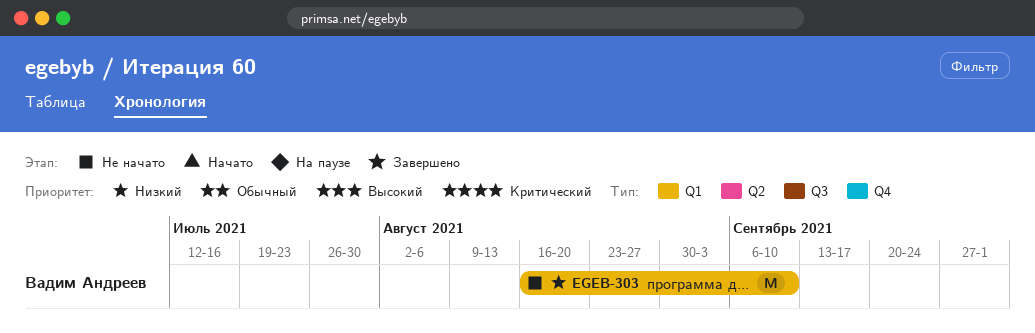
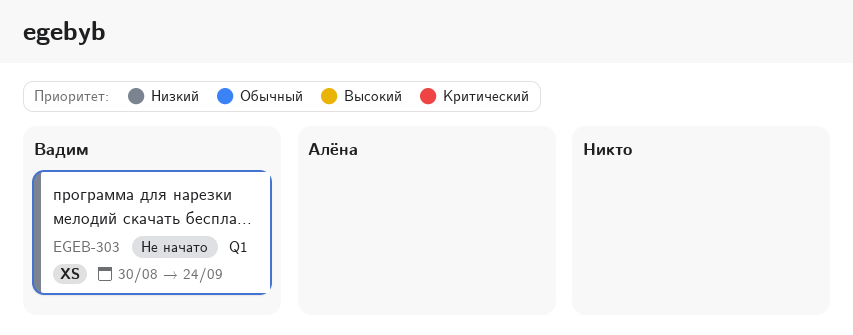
EGEB-303, estimate: M -> XS
EGEB-303, start: Aug 16 -> Aug 30
EGEB-303, due: Sep 10 -> Sep 24

